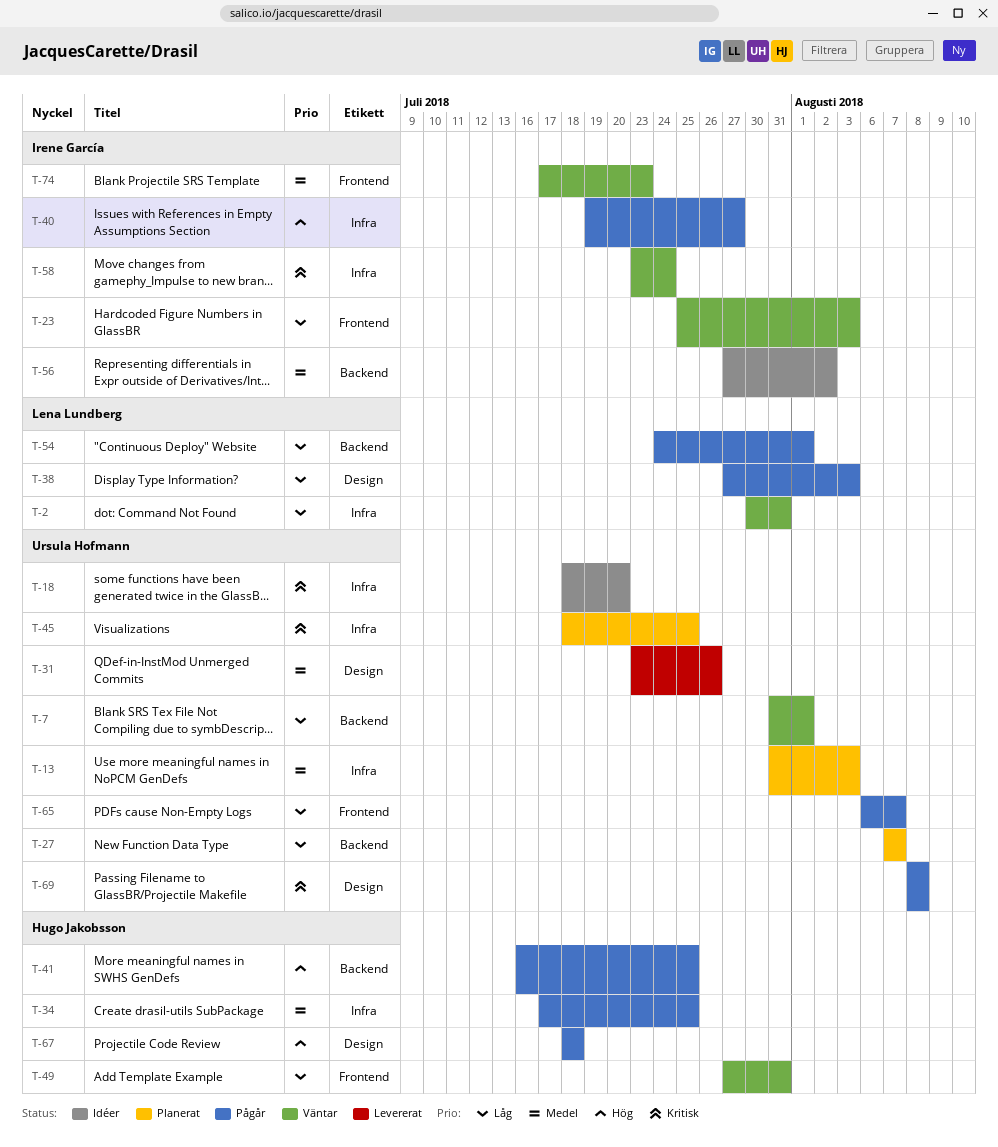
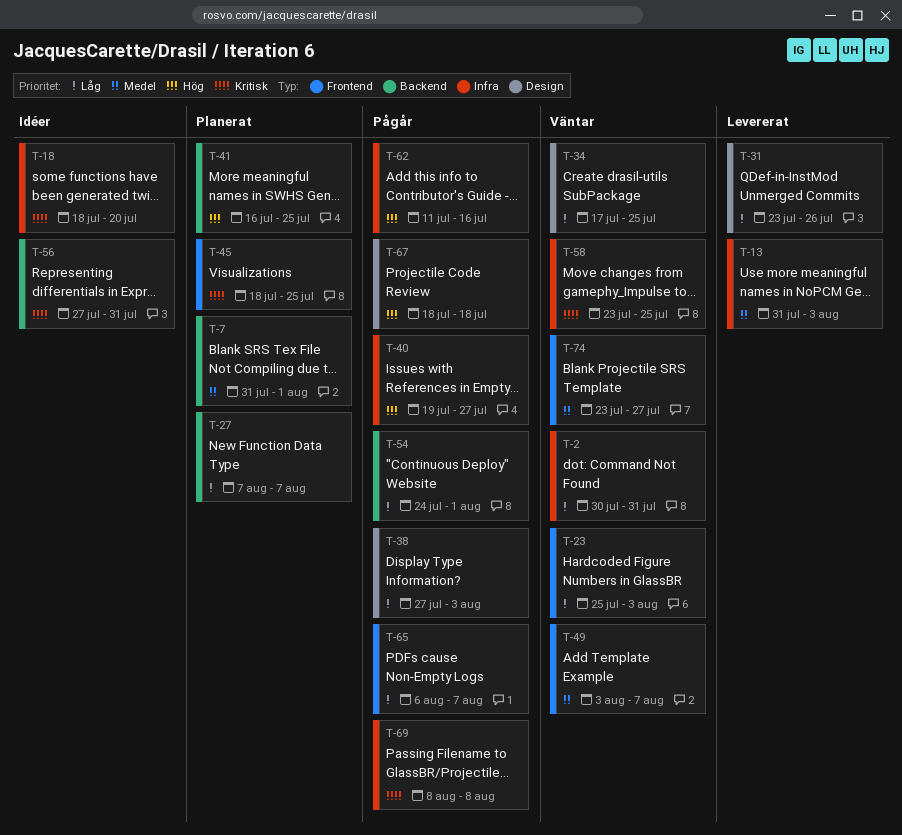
T-7, status: Väntar -> Planerat
T-7, priority: Låg -> Medel
T-13, status: Planerat -> Levererat
T-31, priority: Medel -> Låg
T-34, status: Pågår -> Väntar
T-34, priority: Medel -> Låg
T-34, label: Infra -> Design
T-41, status: Pågår -> Planerat
T-45, label: Infra -> Frontend
T-49, priority: Låg -> Medel
T-49, start: Jul 27 -> Aug 3
T-49, due: Jul 31 -> Aug 7
T-56, priority: Medel -> Kritisk
T-56, due: Aug 2 -> Jul 31
T-58, due: Jul 24 -> Jul 25
T-62: none -> present
T-69, label: Design -> Infra
T-74, start: Jul 17 -> Jul 23
T-74, due: Jul 23 -> Jul 27

